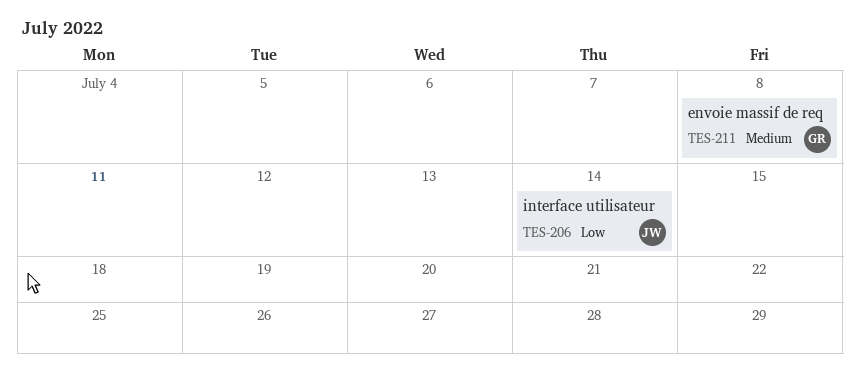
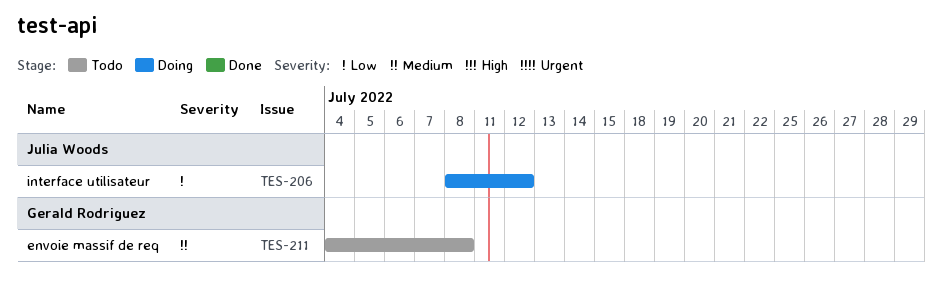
TES-206, due: Jul 14 -> Jul 12

